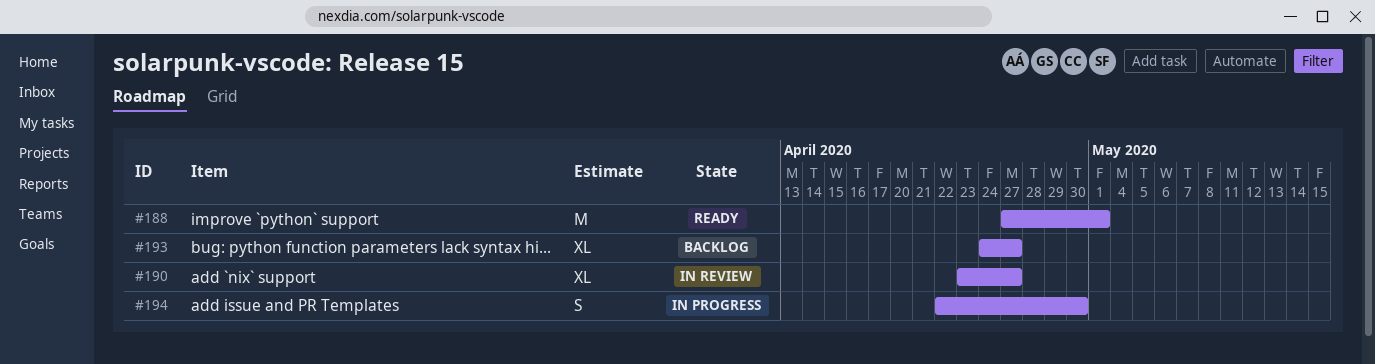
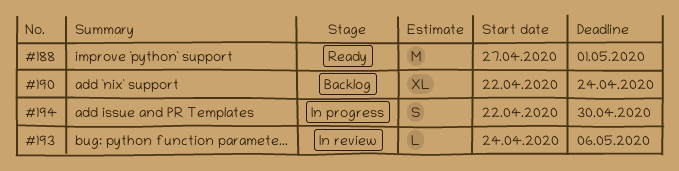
#190, status: In review -> Backlog
#190, start: Apr 23 -> Apr 22
#190, due: Apr 27 -> Apr 24
#193, status: Backlog -> In review
#193, estimate: XL -> L
#193, due: Apr 27 -> May 6

